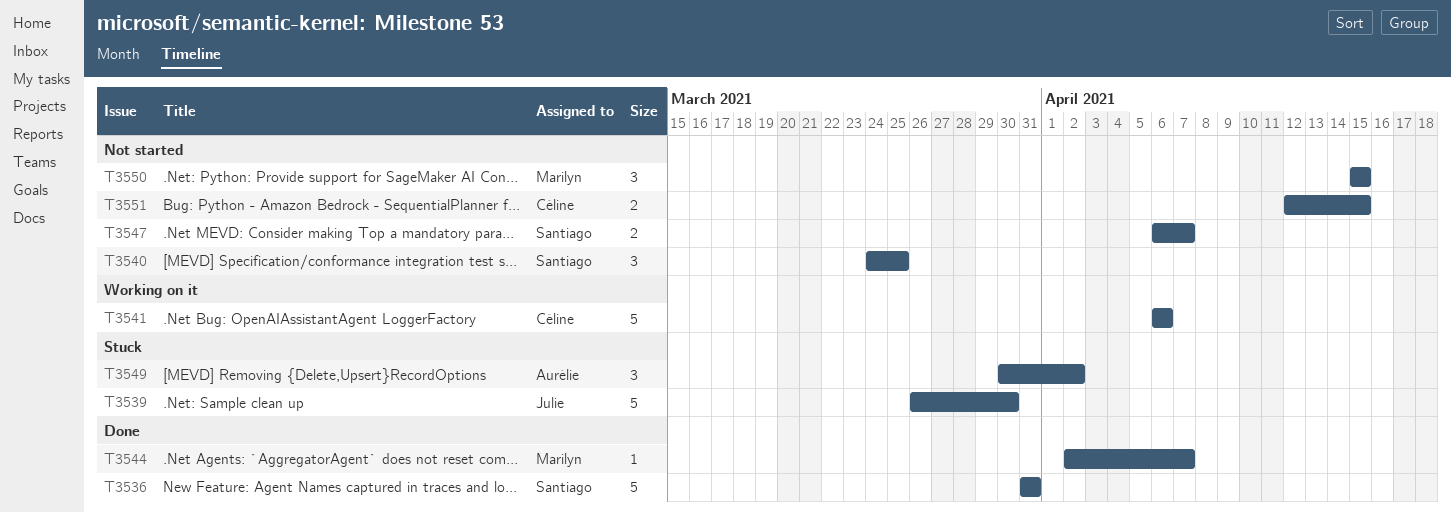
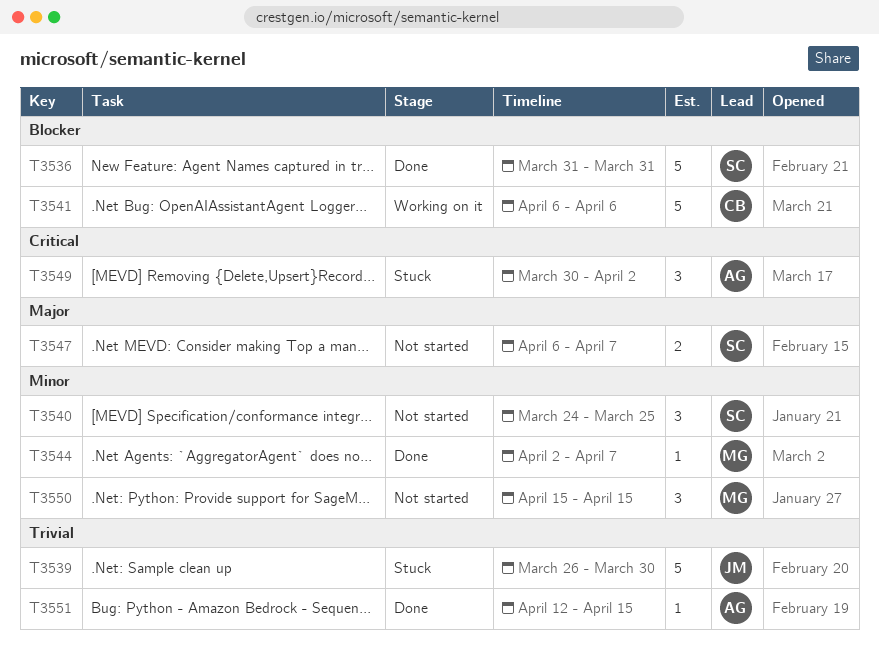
T3551, status: Not started -> Done
T3551, owner: Céline -> Aurélie
T3551, estimate: 2 -> 1

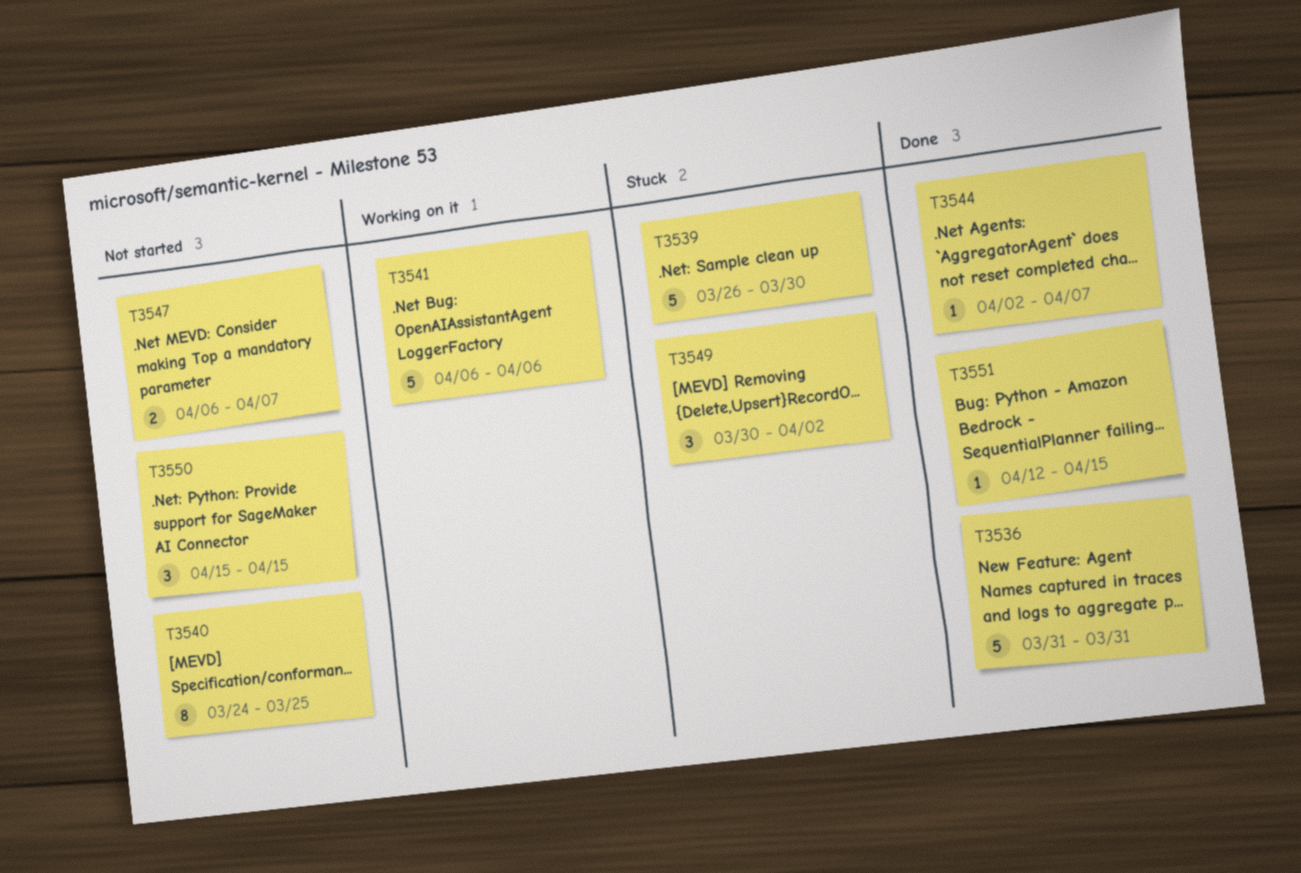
T3540, estimate: 3 -> 8

